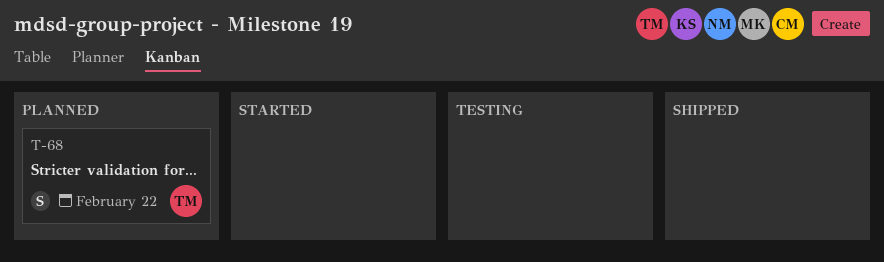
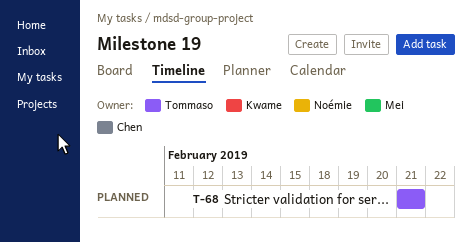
T-68, due: Feb 22 -> Feb 21

